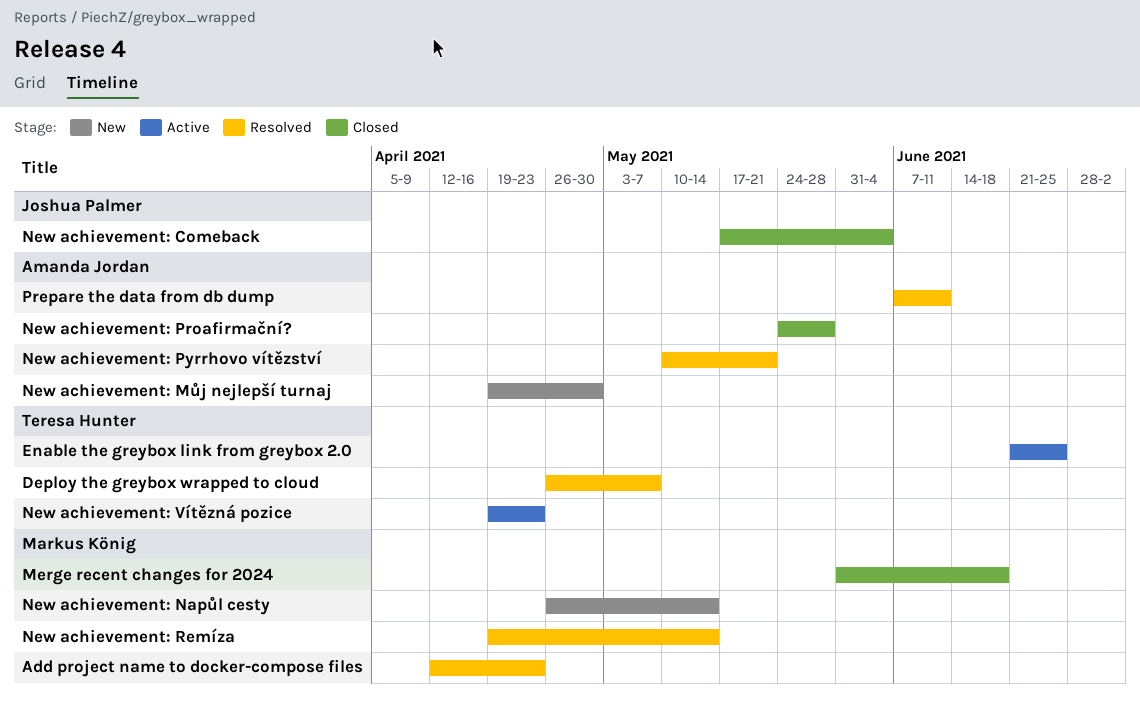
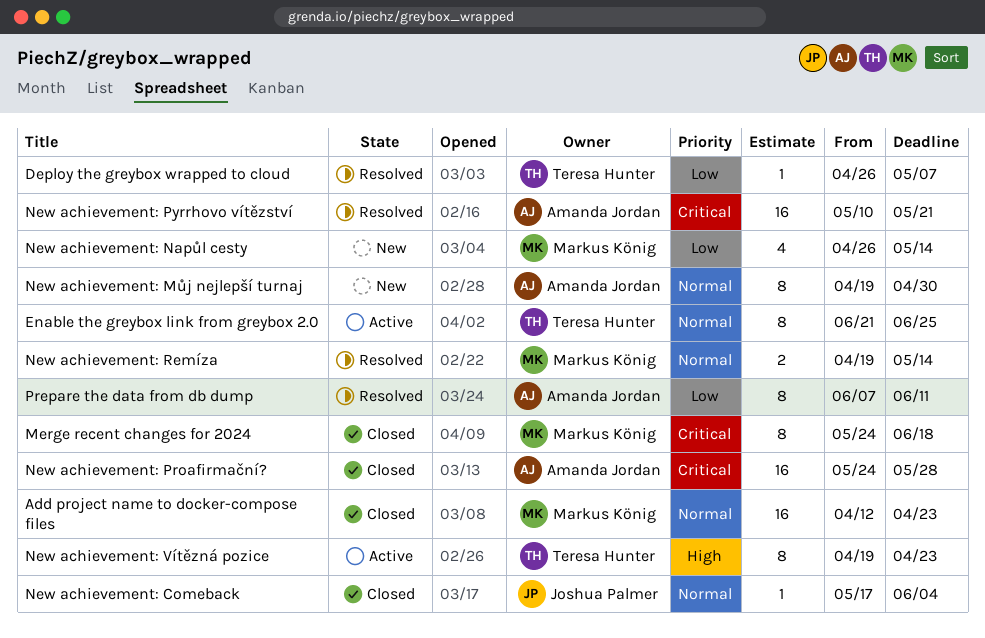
Add project name to docker-compose files, status: Resolved -> Closed
Merge recent changes for 2024, start: May 31 -> May 24

